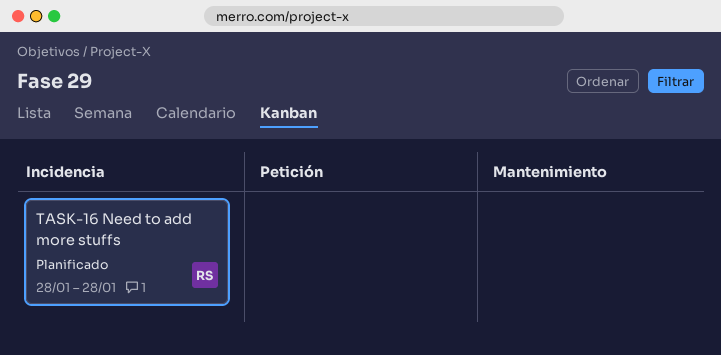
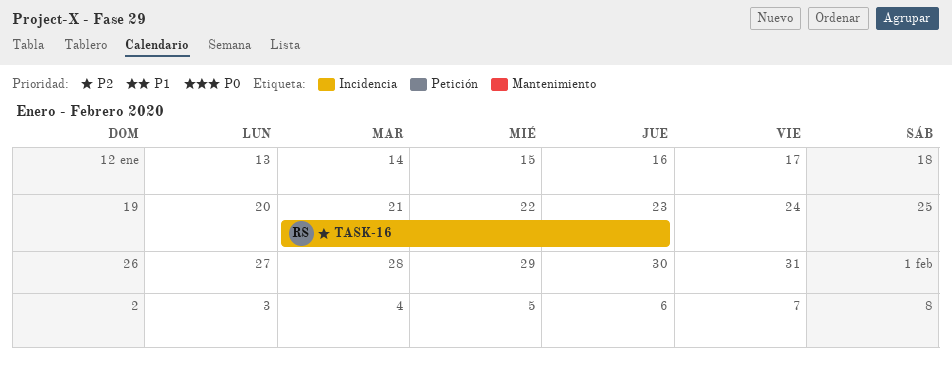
TASK-16, start: Jan 28 -> Jan 21
TASK-16, due: Jan 28 -> Jan 23

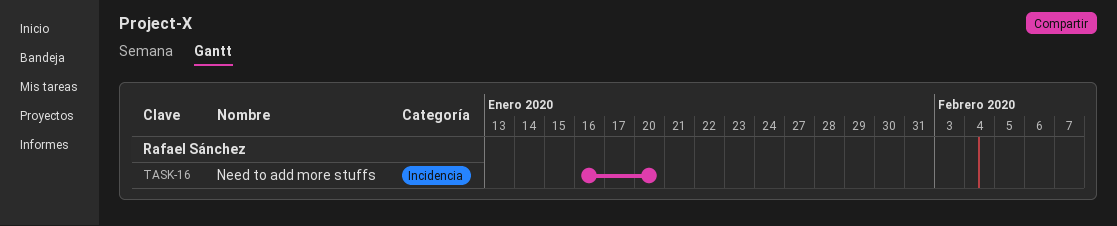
TASK-16, start: Jan 21 -> Jan 16
TASK-16, due: Jan 23 -> Jan 20

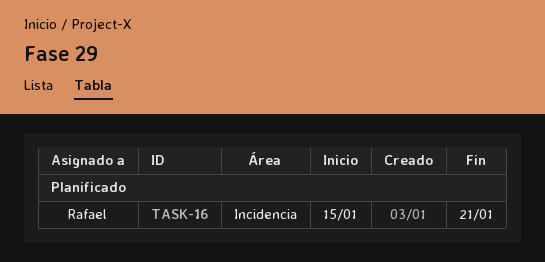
TASK-16, start: Jan 16 -> Jan 15
TASK-16, due: Jan 20 -> Jan 21

